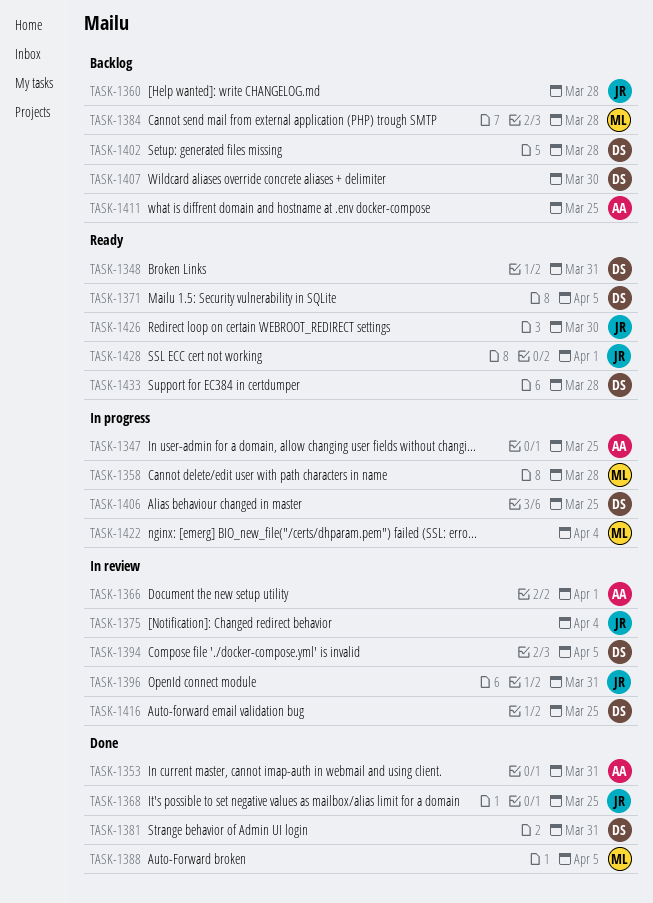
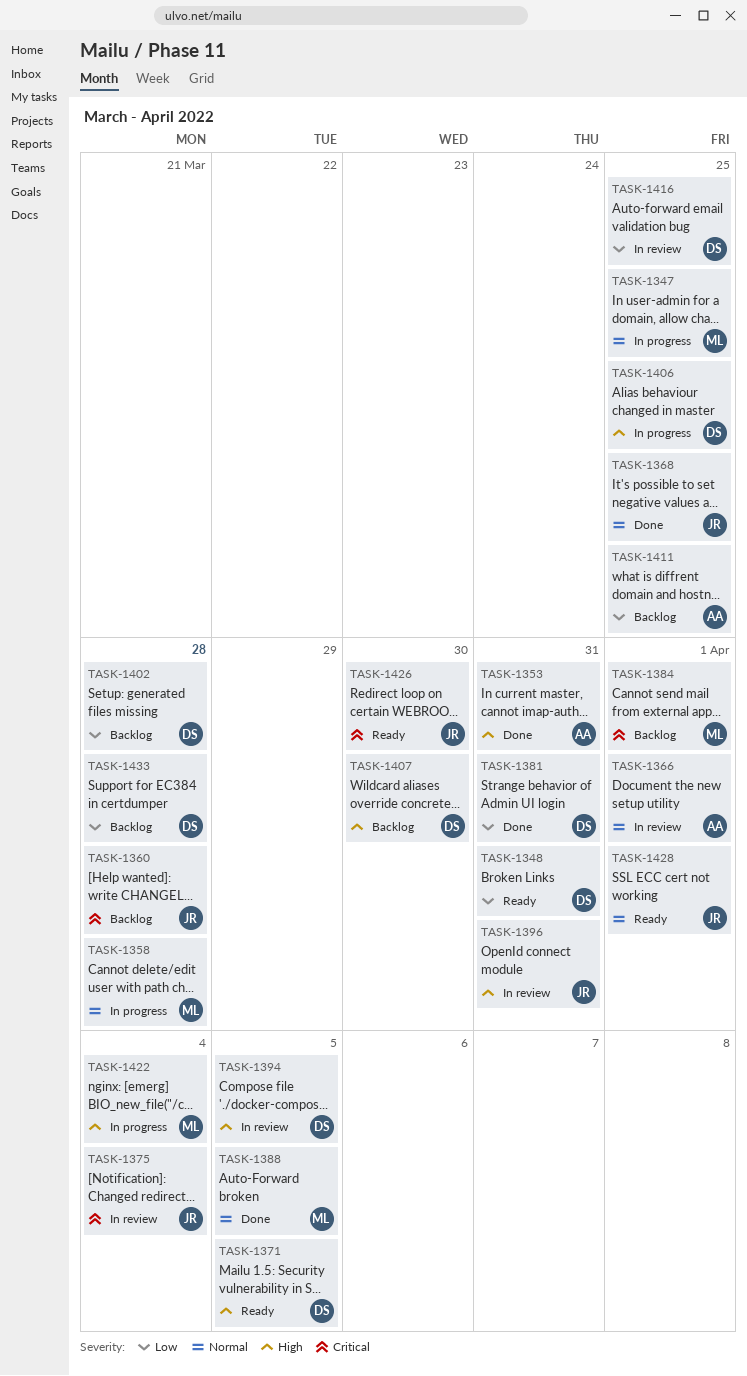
TASK-1347, owner: AA -> ML
TASK-1384, due: Mar 28 -> Apr 1
TASK-1433, status: Ready -> Backlog

